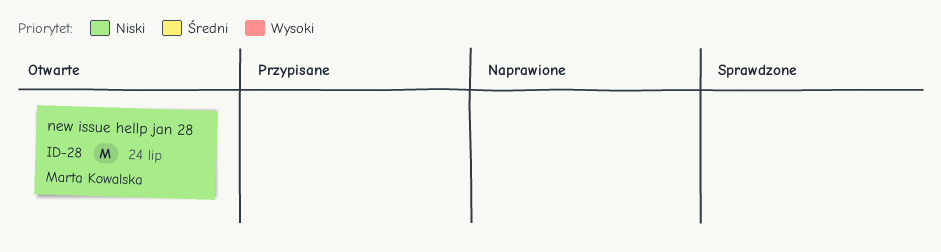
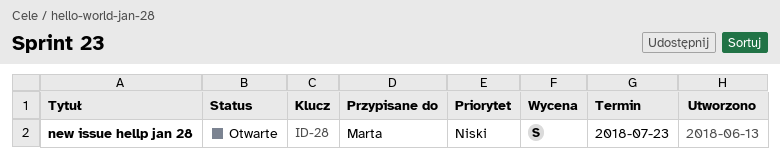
ID-28, estimate: M -> S
ID-28, due: Jul 24 -> Jul 23

